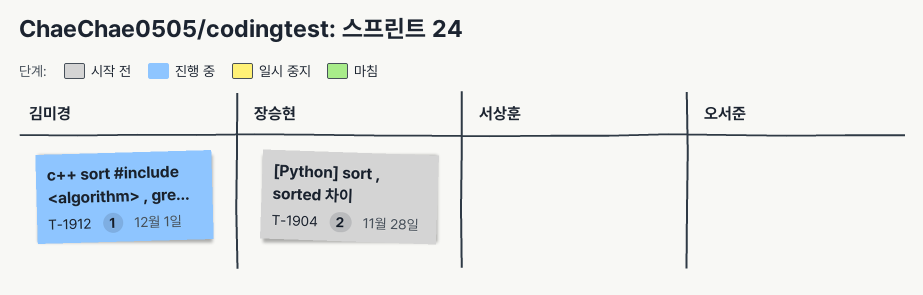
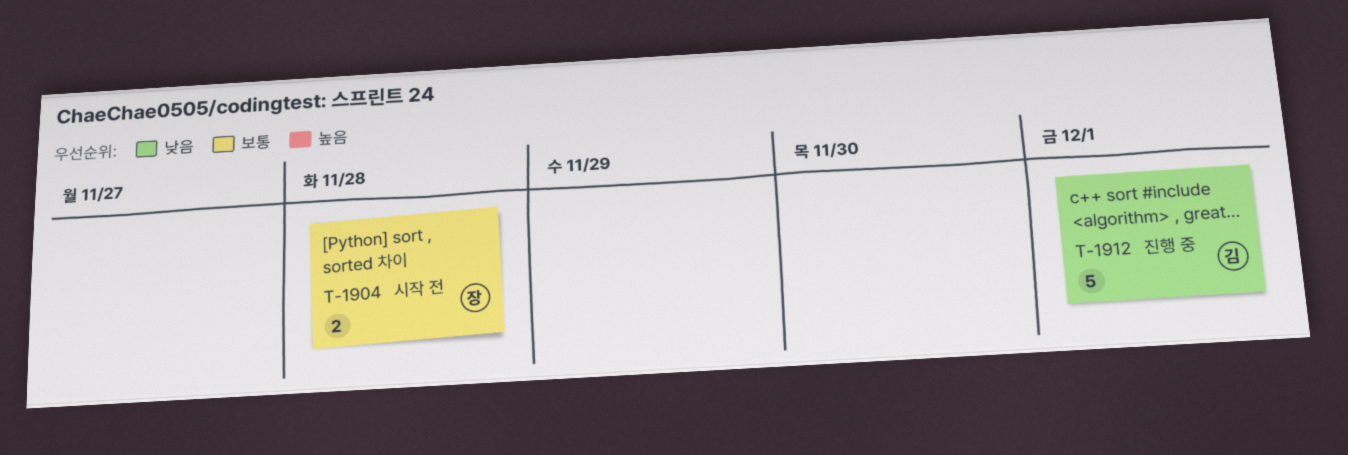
T-1912, estimate: 1 -> 5

